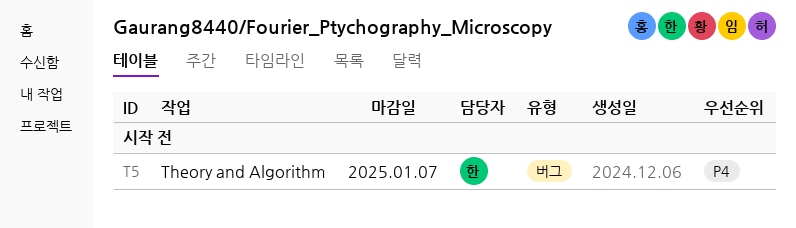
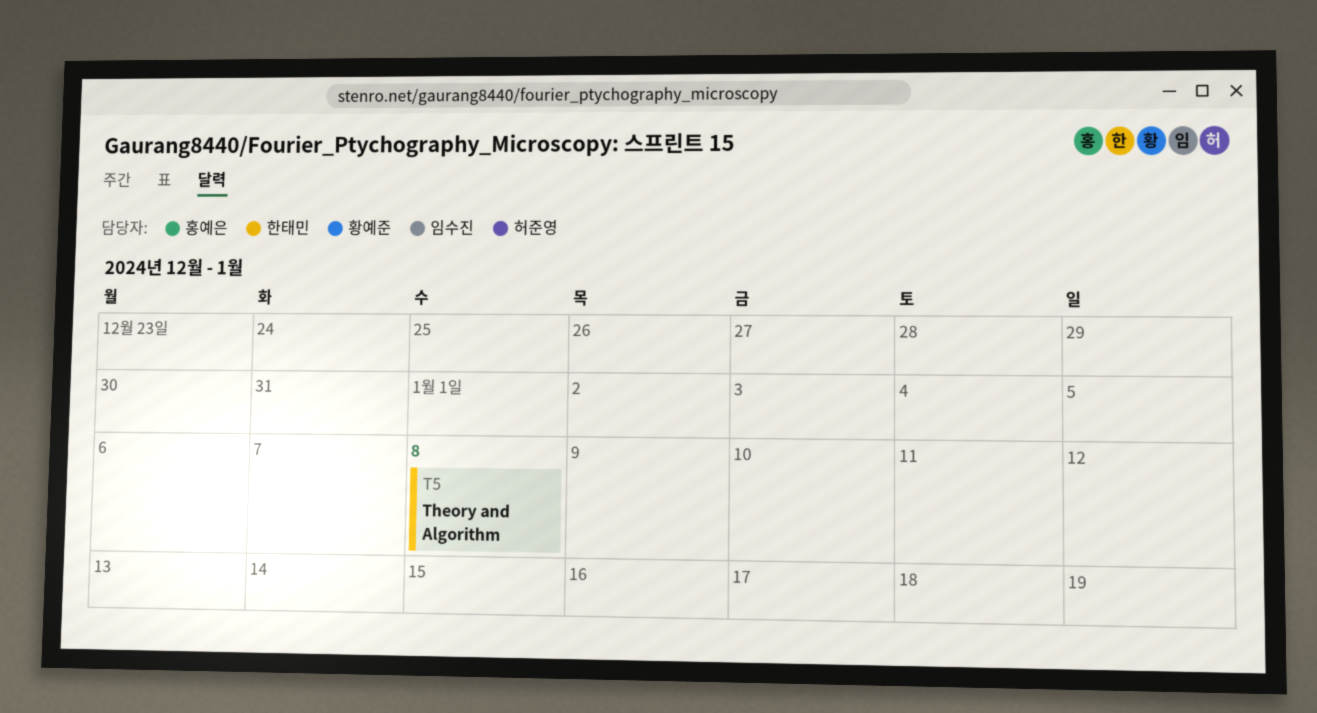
T5, due: Jan 7 -> Jan 8

